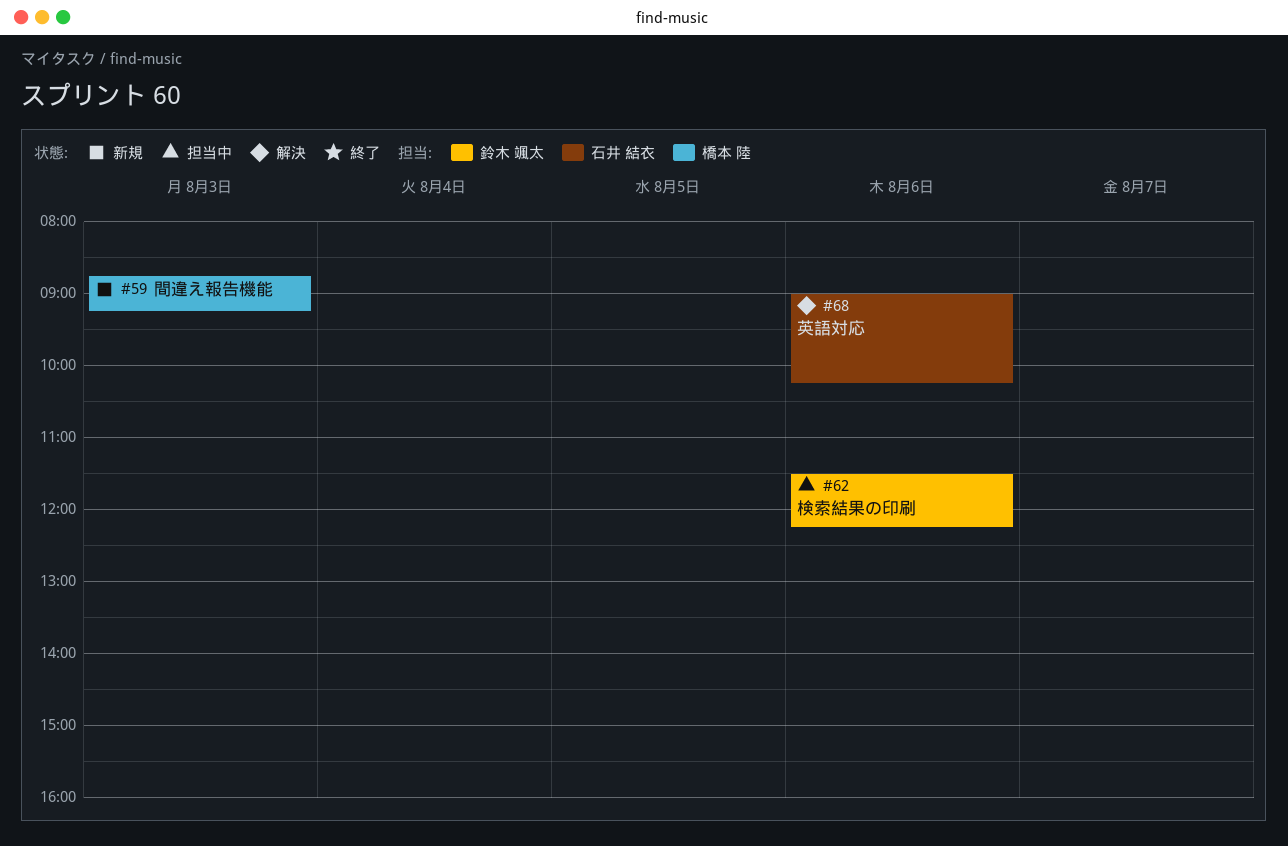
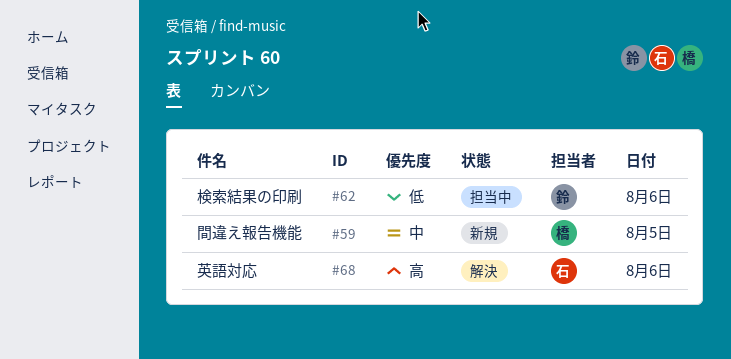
#59, day: Aug 3 -> Aug 5

